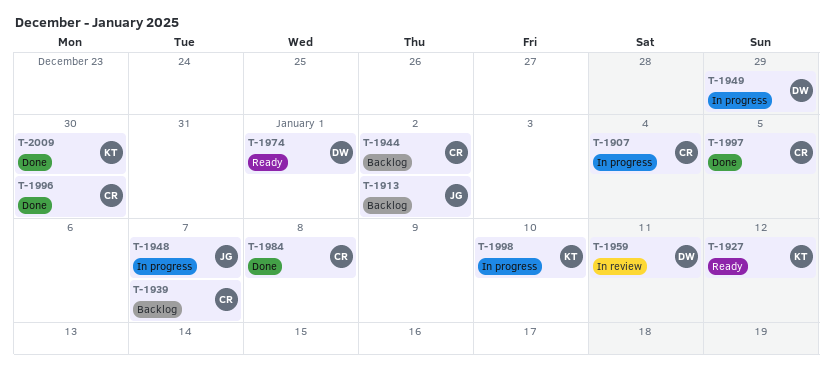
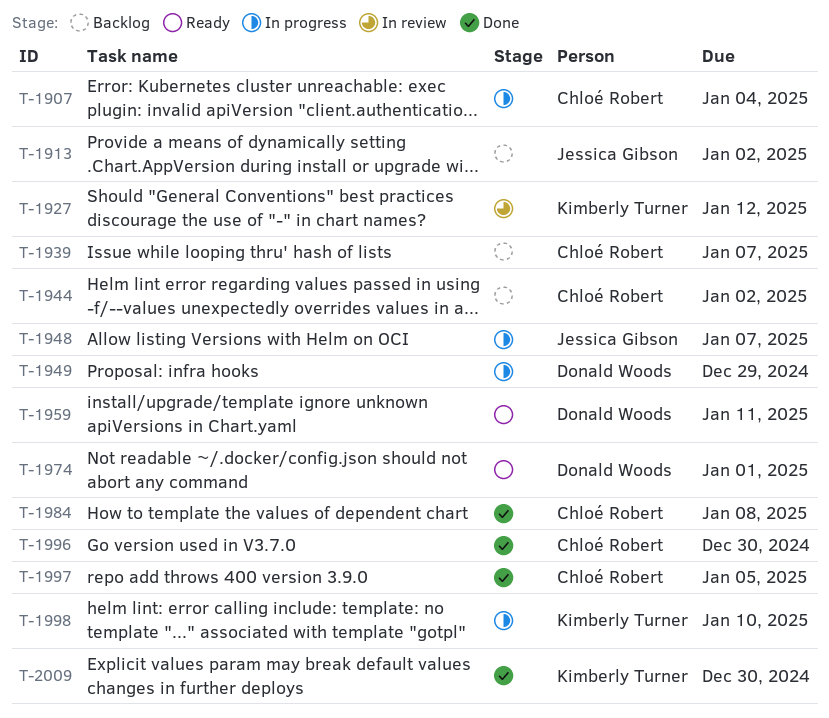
T-1927, status: Ready -> In review
T-1959, status: In review -> Ready

